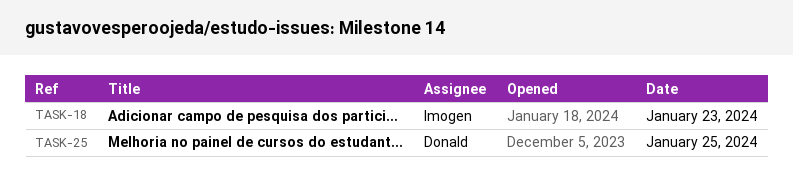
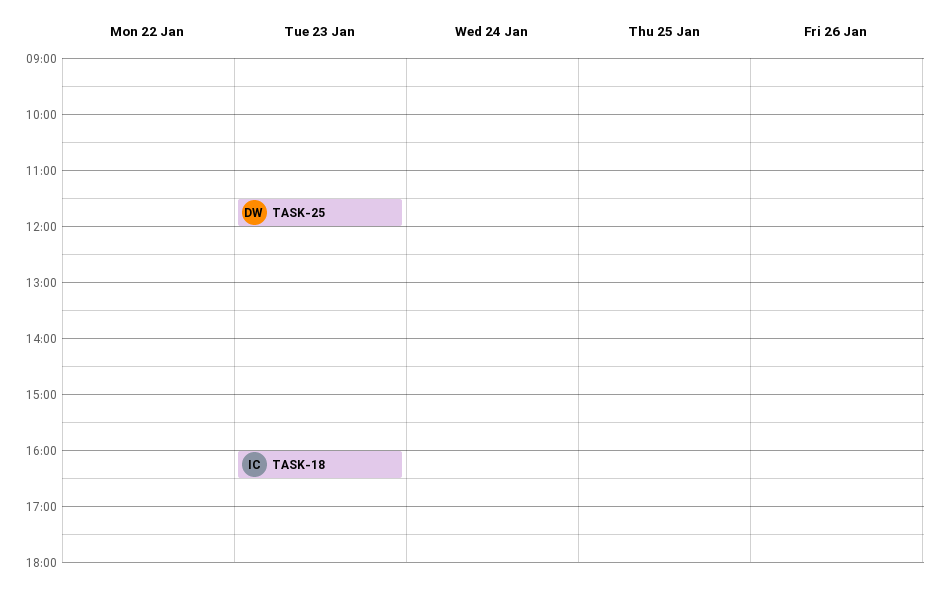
TASK-25, day: Jan 25 -> Jan 23

